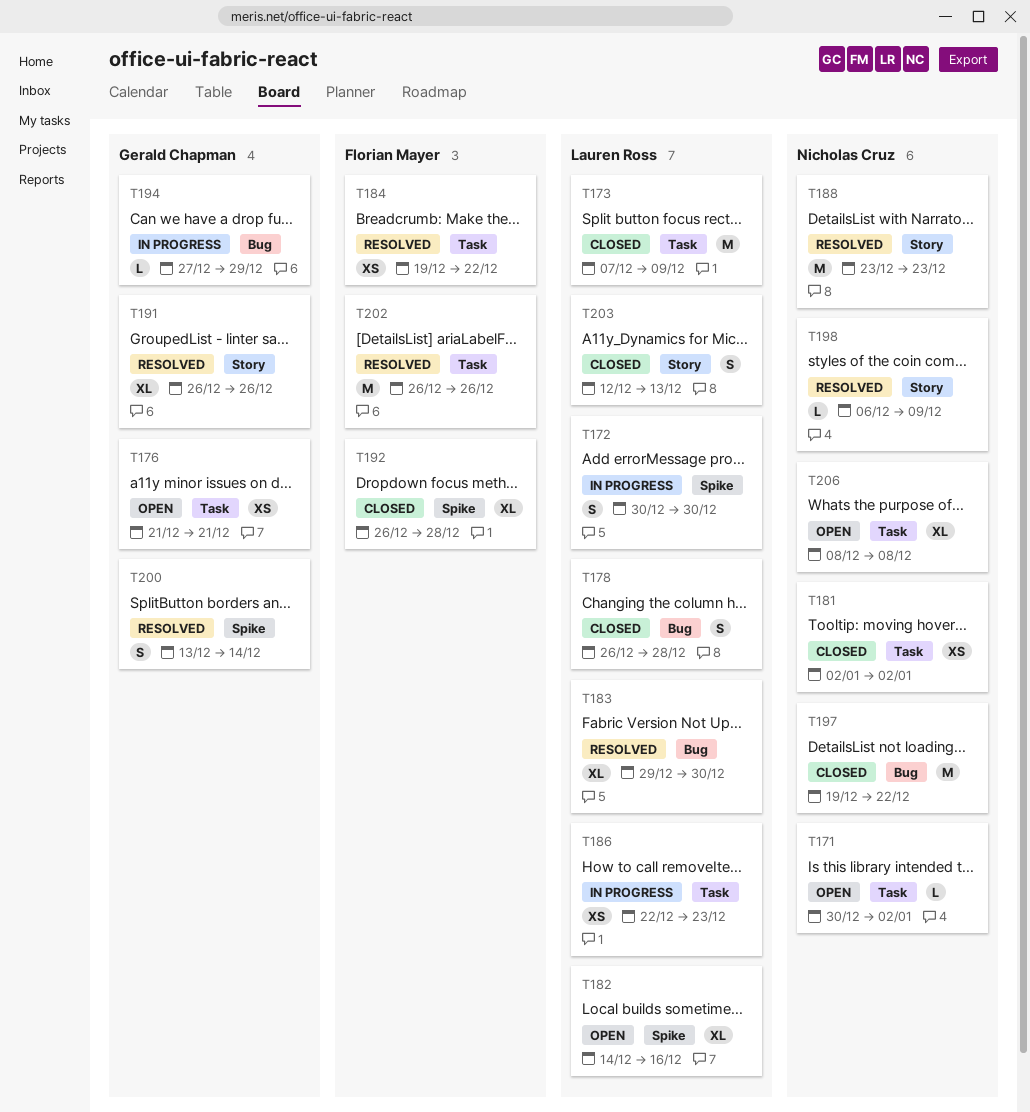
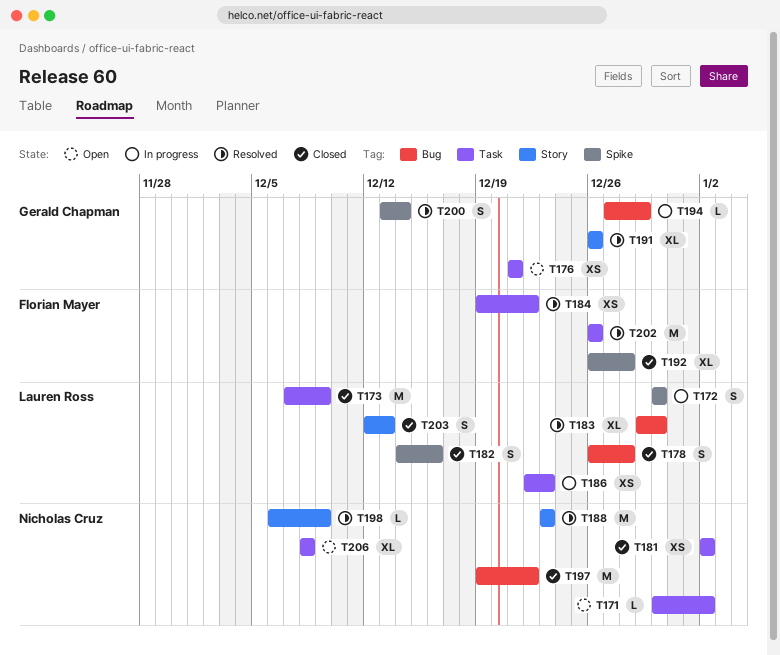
T182, status: Open -> Closed
T182, estimate: XL -> S

